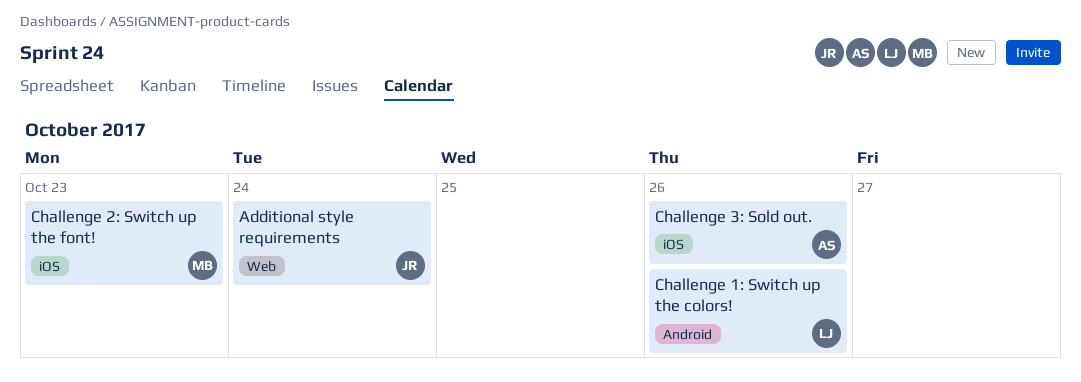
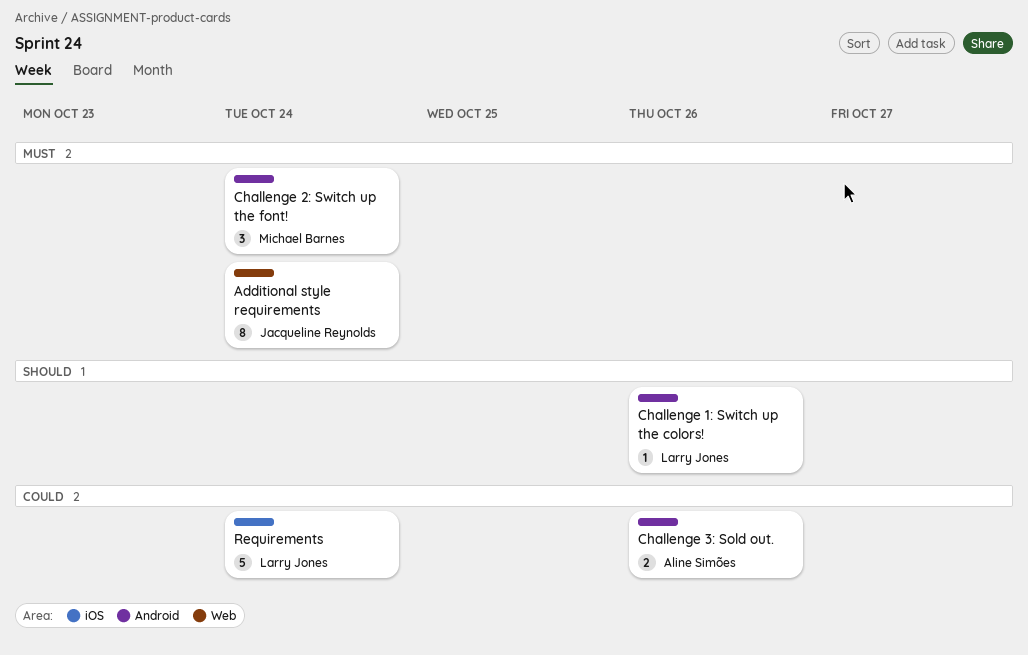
Challenge 2: Switch up the font!, label: iOS -> Android
Challenge 2: Switch up the font!, due: Oct 23 -> Oct 24
Challenge 3: Sold out., label: iOS -> Android
Requirements: none -> present

